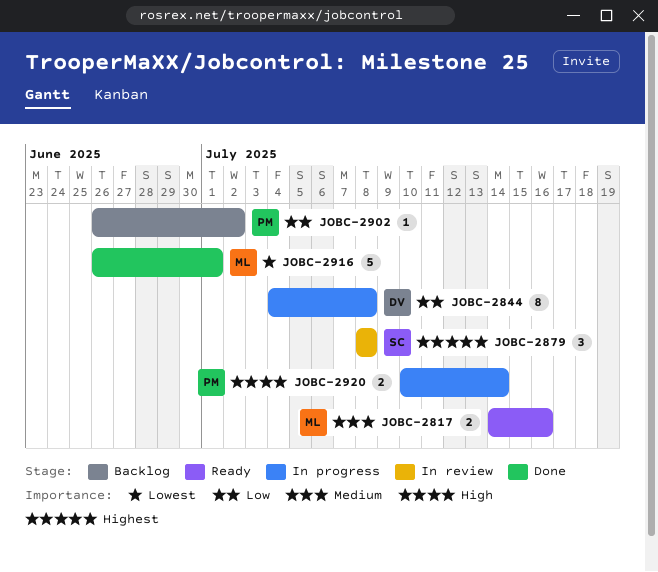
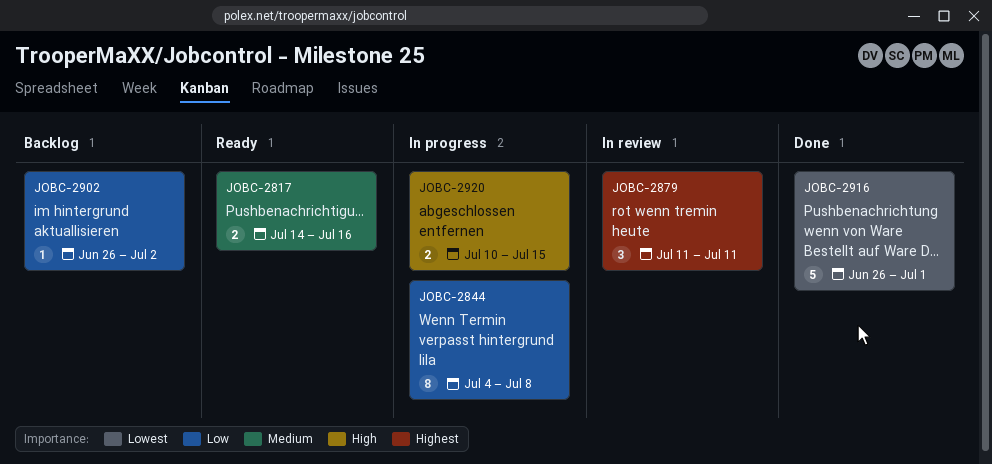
JOBC-2879, start: Jul 8 -> Jul 11
JOBC-2879, due: Jul 8 -> Jul 11
JOBC-2920, due: Jul 14 -> Jul 15

